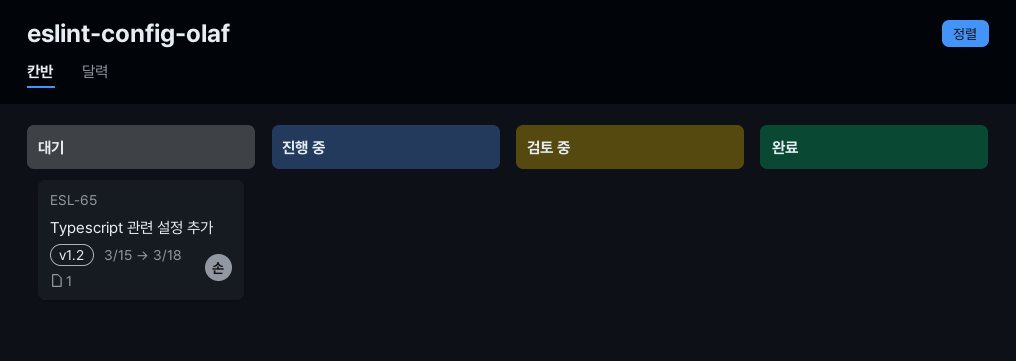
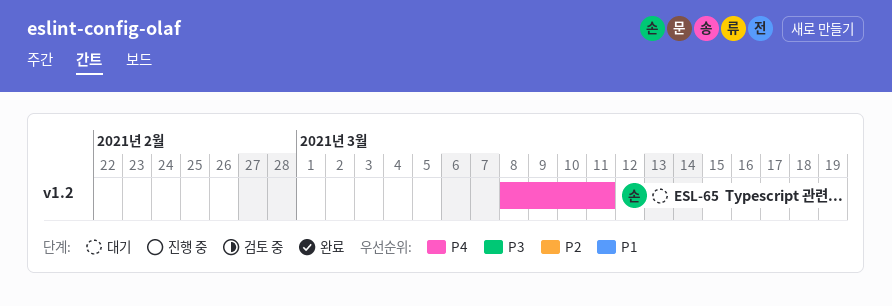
ESL-65, start: Mar 15 -> Mar 8
ESL-65, due: Mar 18 -> Mar 11

